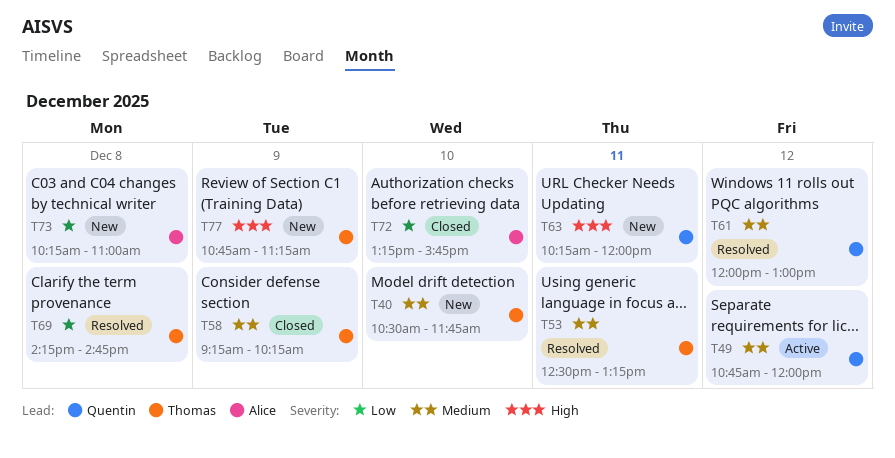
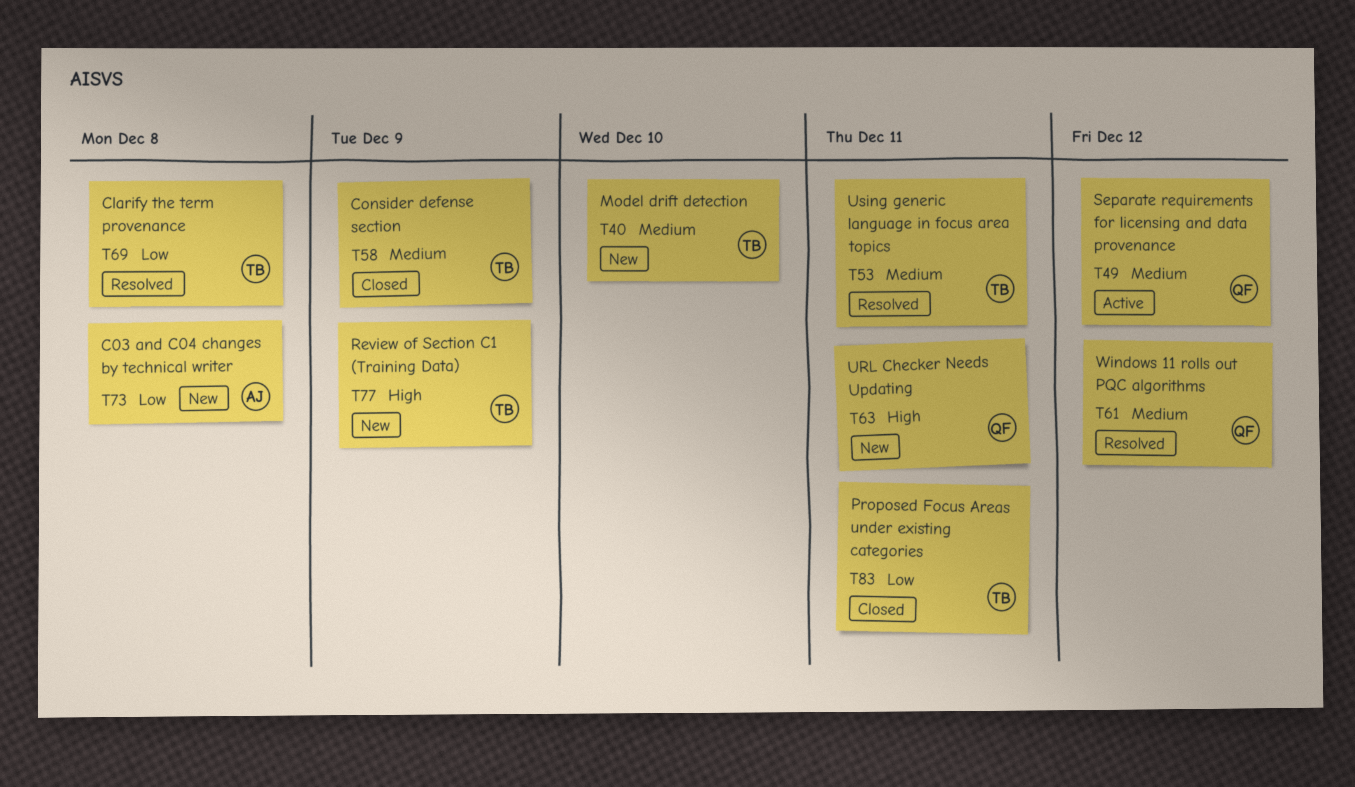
T72: present -> none
T83: none -> present

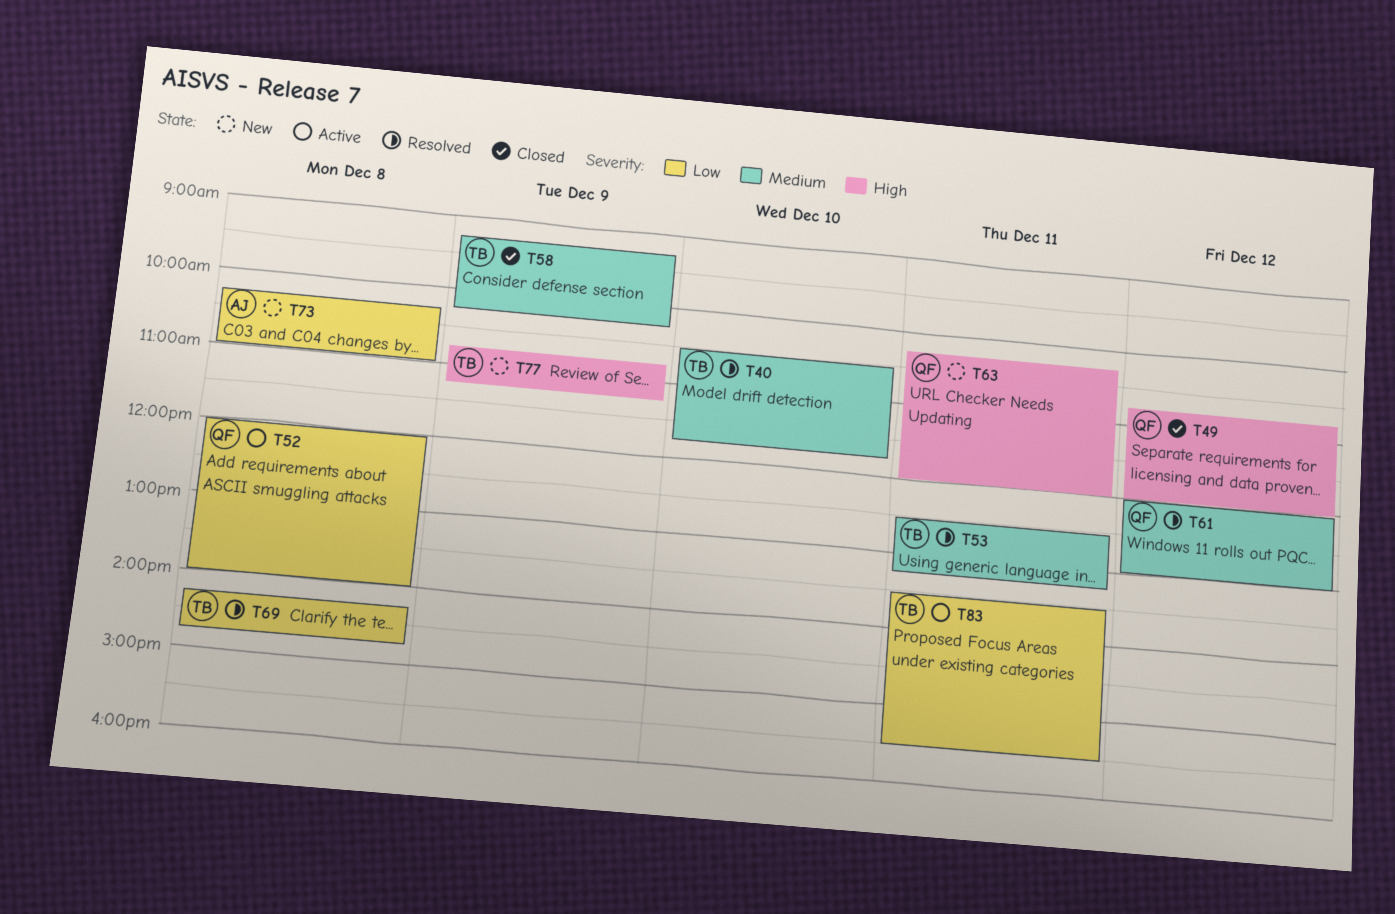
T40, status: New -> Resolved
T49, status: Active -> Closed
T49, priority: Medium -> High
T52: none -> present
T83, status: Closed -> Active

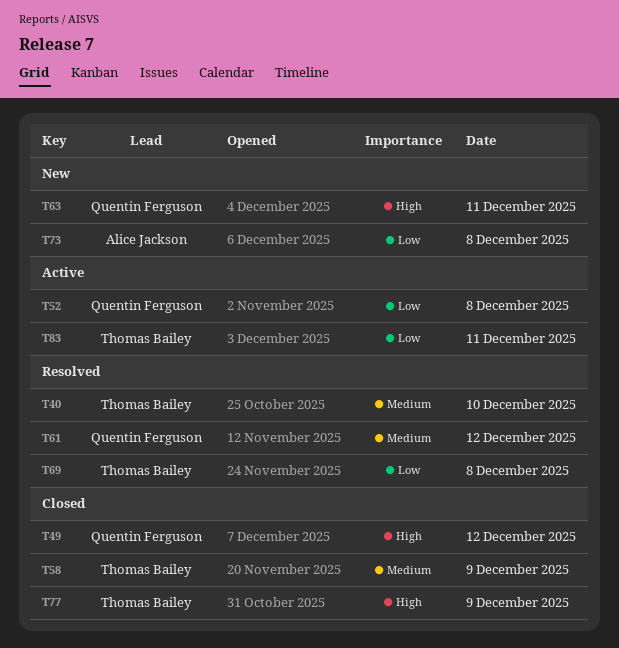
T53: present -> none
T77, status: New -> Closed

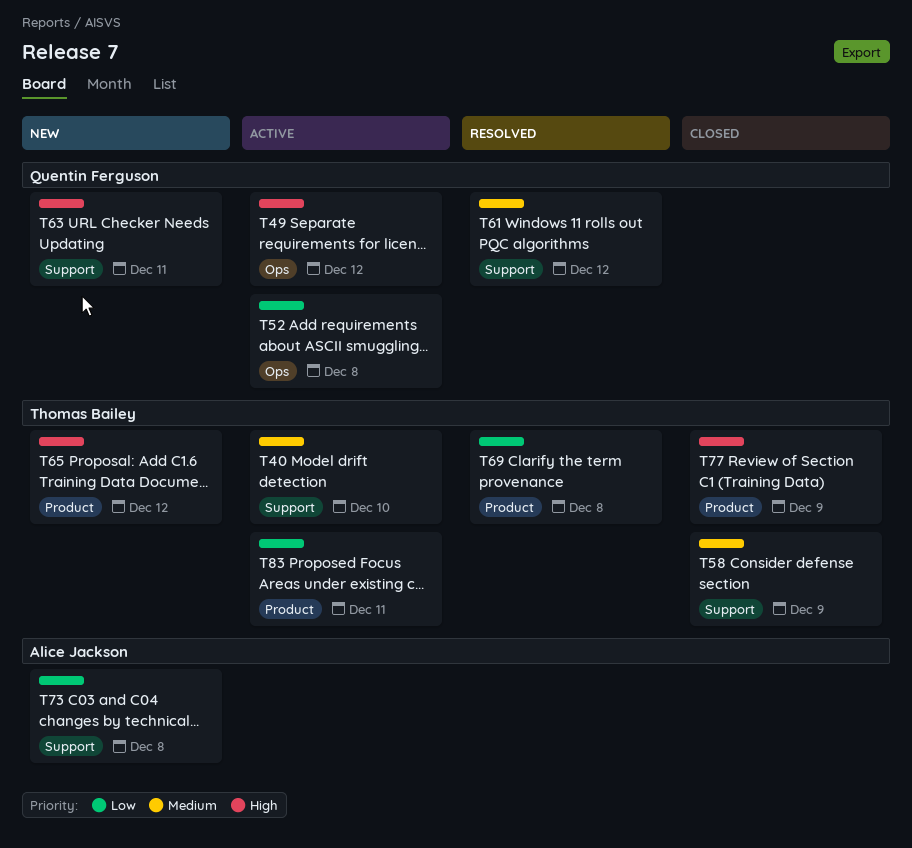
T40, status: Resolved -> Active
T49, status: Closed -> Active
T65: none -> present

